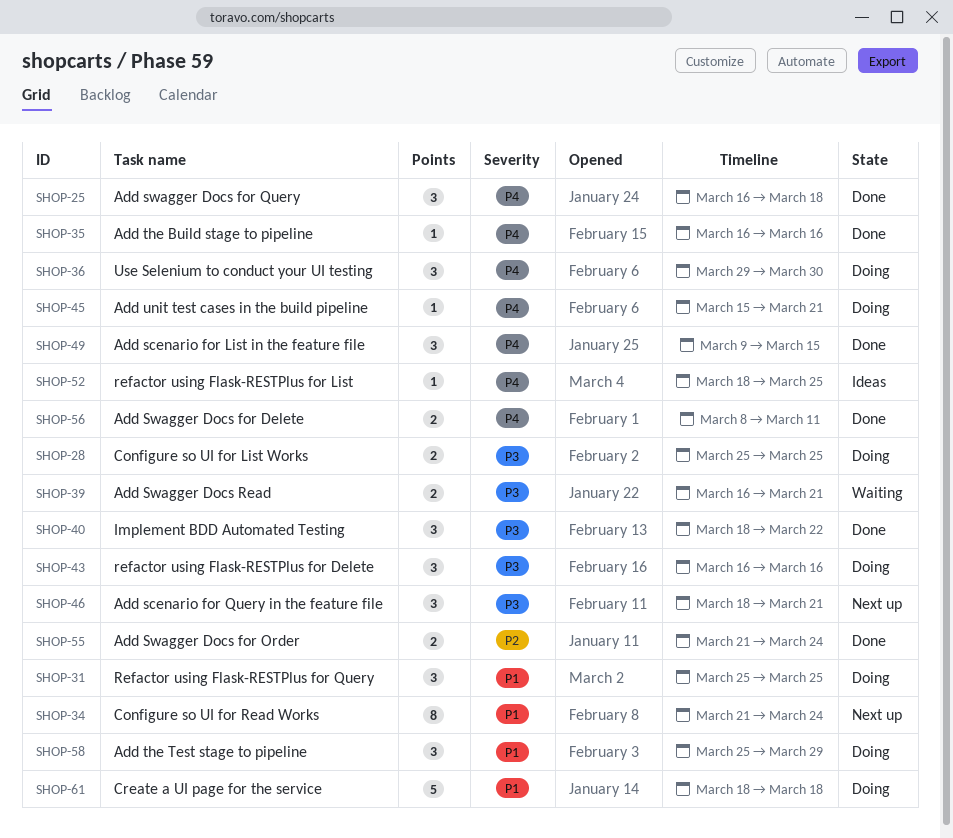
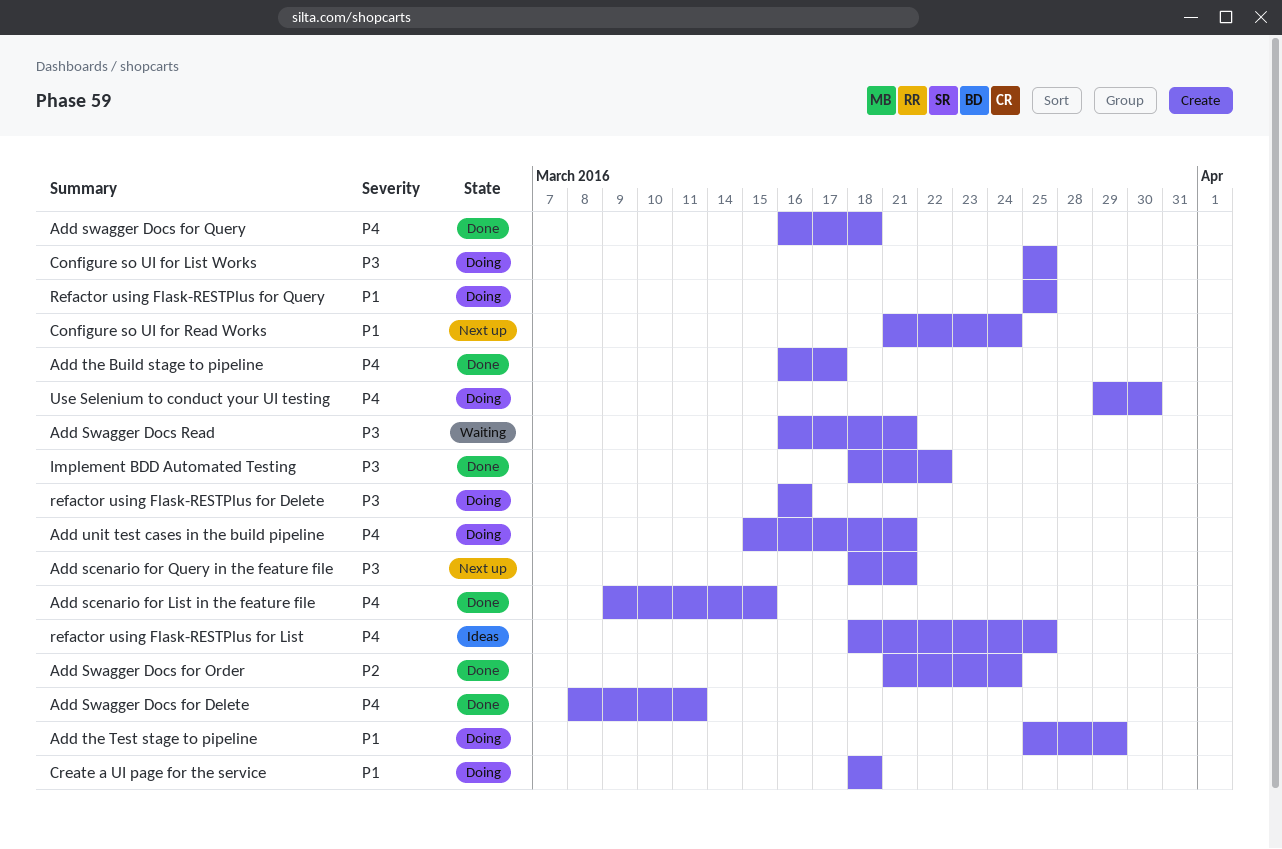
Add the Build stage to pipeline, due: Mar 16 -> Mar 17

